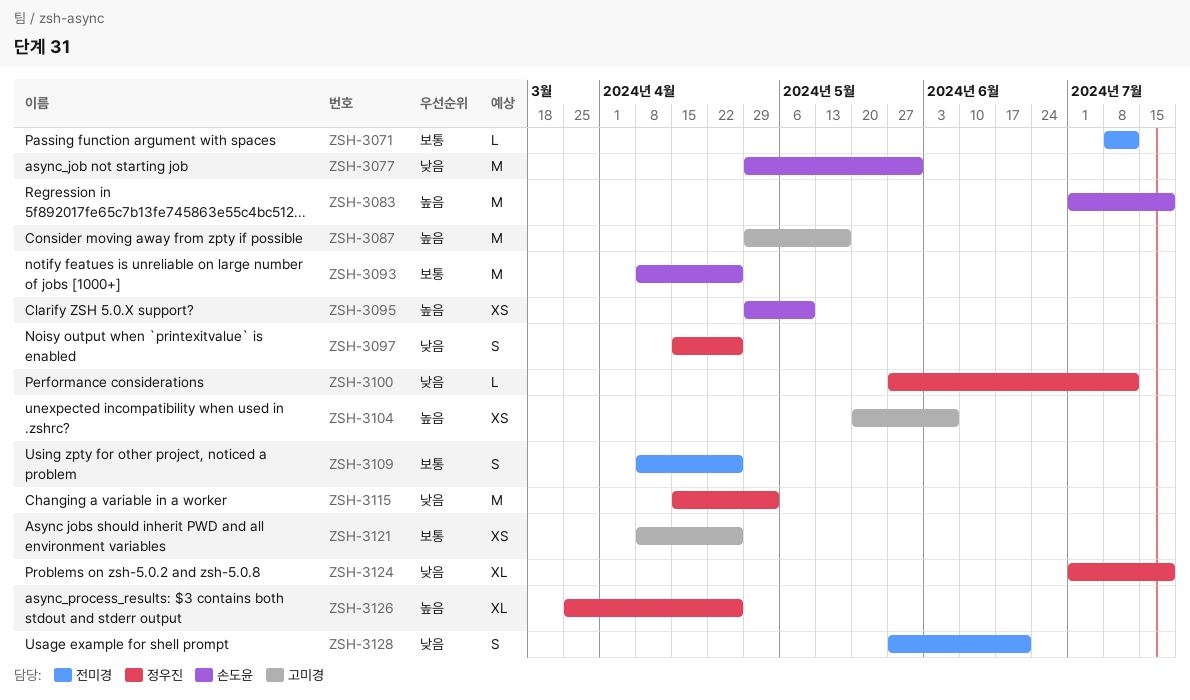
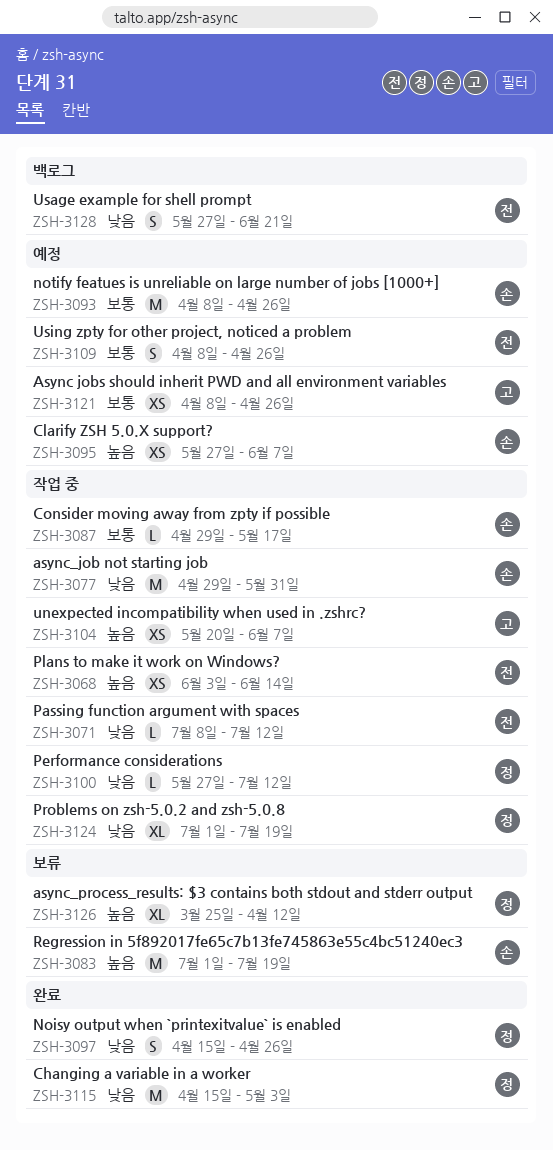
ZSH-3068: none -> present
ZSH-3071, priority: 보통 -> 낮음
ZSH-3087, owner: 고미경 -> 손도윤
ZSH-3087, priority: 높음 -> 보통
ZSH-3087, estimate: M -> L
ZSH-3095, start: Apr 29 -> May 27
ZSH-3095, due: May 10 -> Jun 7
ZSH-3126, due: Apr 26 -> Apr 12

